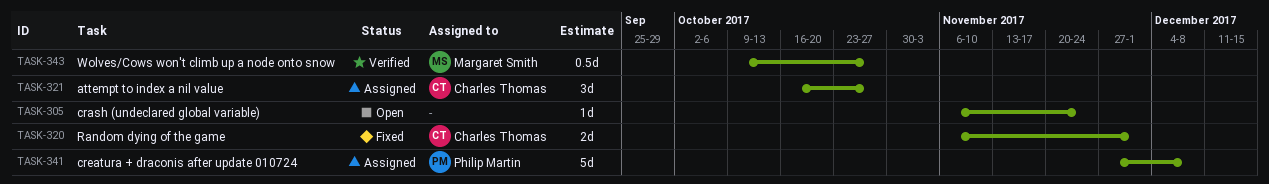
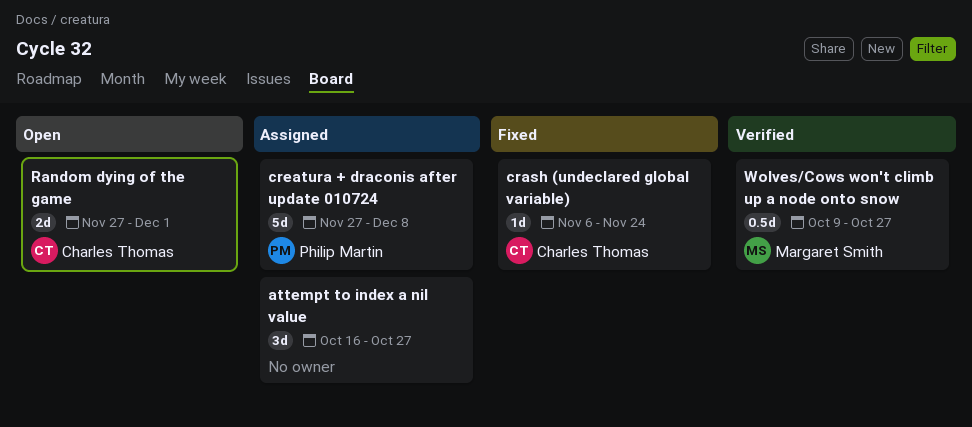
attempt to index a nil value, owner: Charles Thomas -> none
crash (undeclared global variable), status: Open -> Fixed
crash (undeclared global variable), owner: none -> Charles Thomas
Random dying of the game, status: Fixed -> Open
Random dying of the game, start: Nov 6 -> Nov 27

